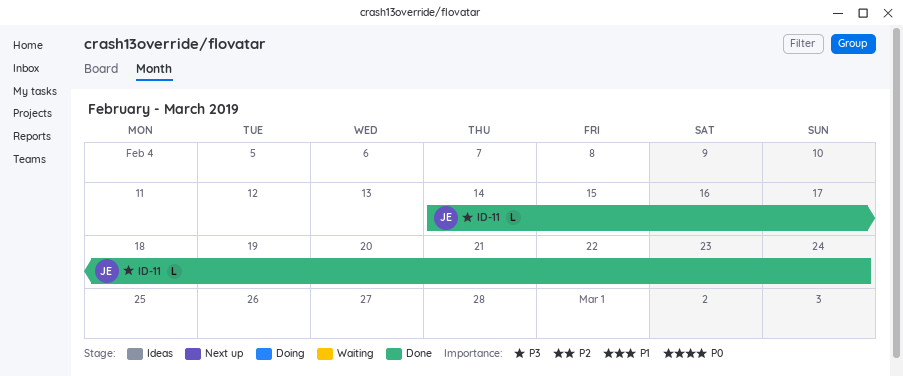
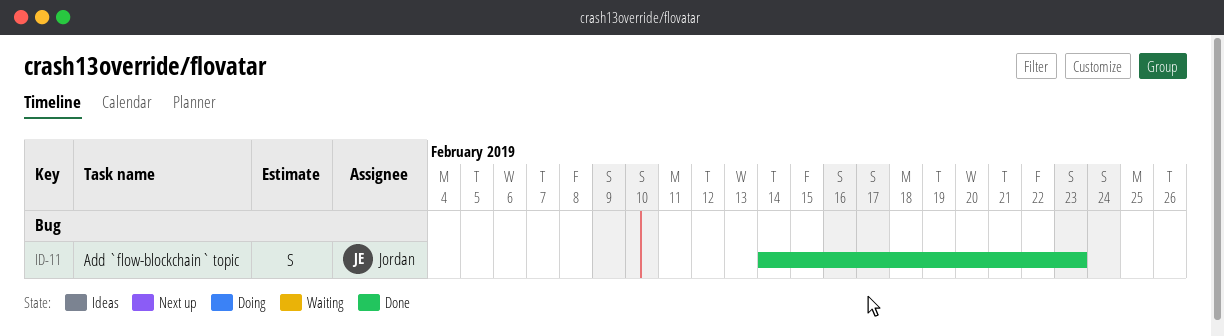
ID-11, estimate: L -> S
ID-11, due: Feb 24 -> Feb 23

